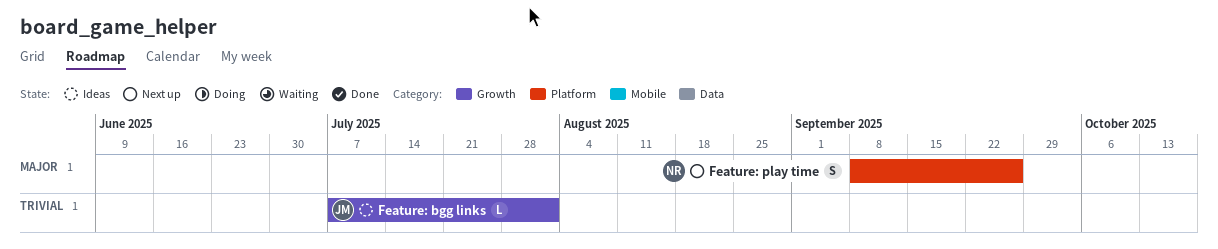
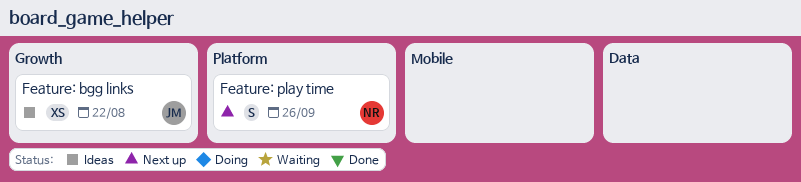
Feature: bgg links, estimate: L -> XS
Feature: bgg links, due: Aug 1 -> Aug 22

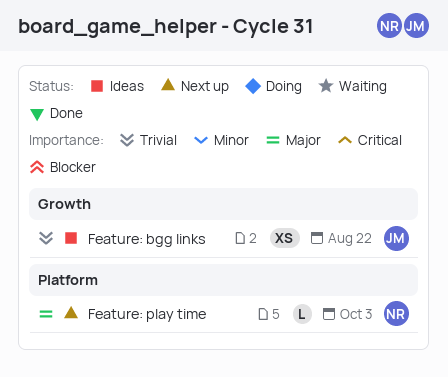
Feature: play time, estimate: S -> L
Feature: play time, due: Sep 26 -> Oct 3

